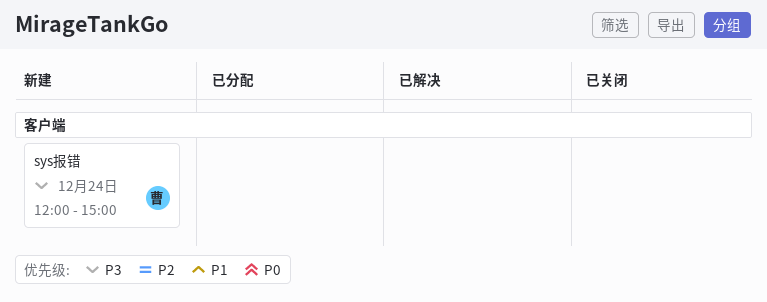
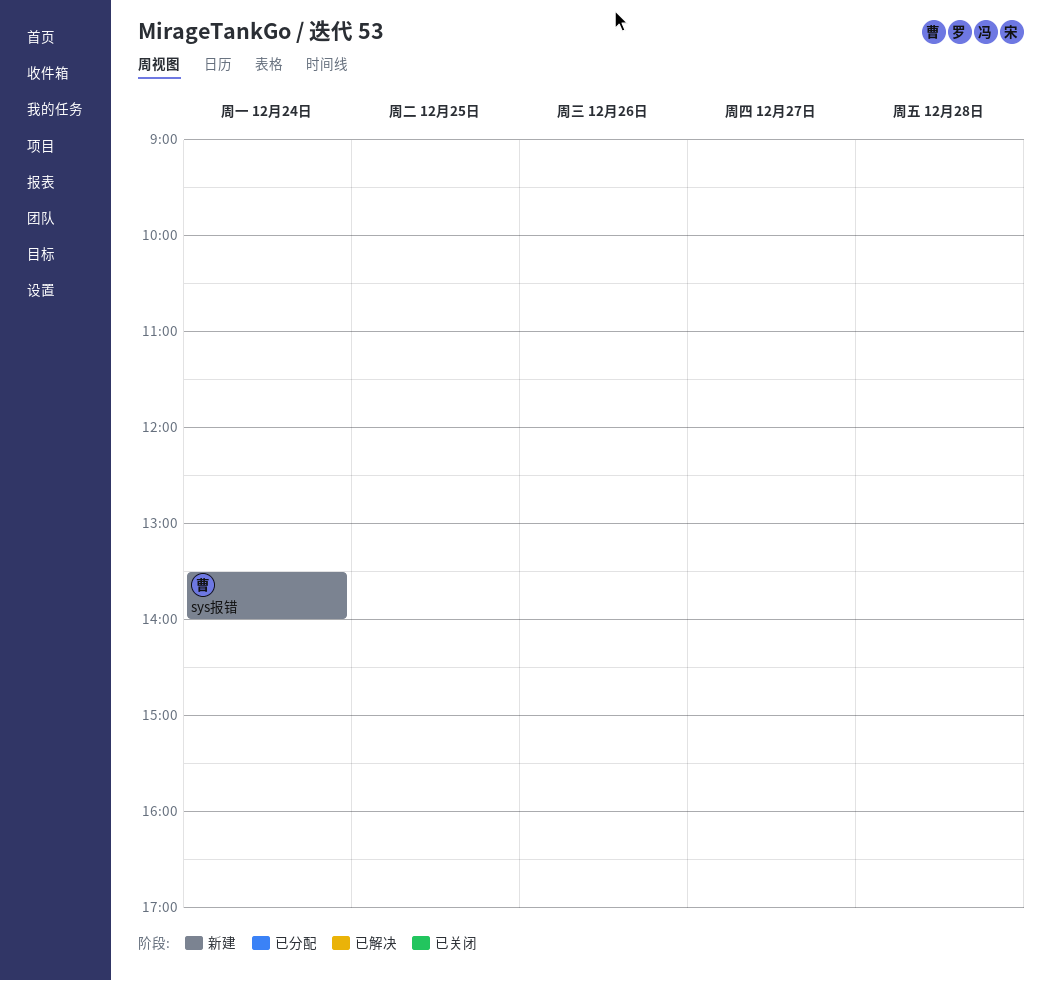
sys报错, begins: 12:00 -> 13:30
sys报错, ends: 15:00 -> 14:00

